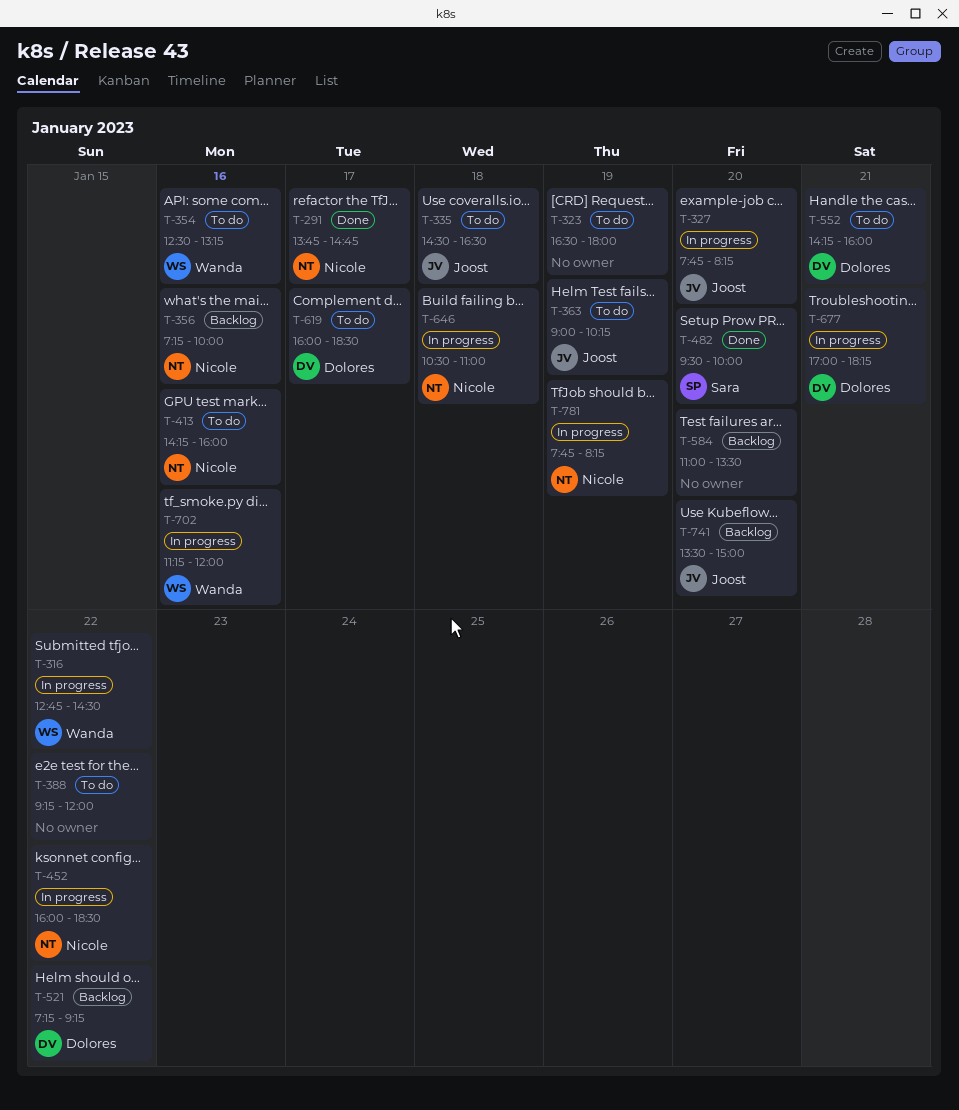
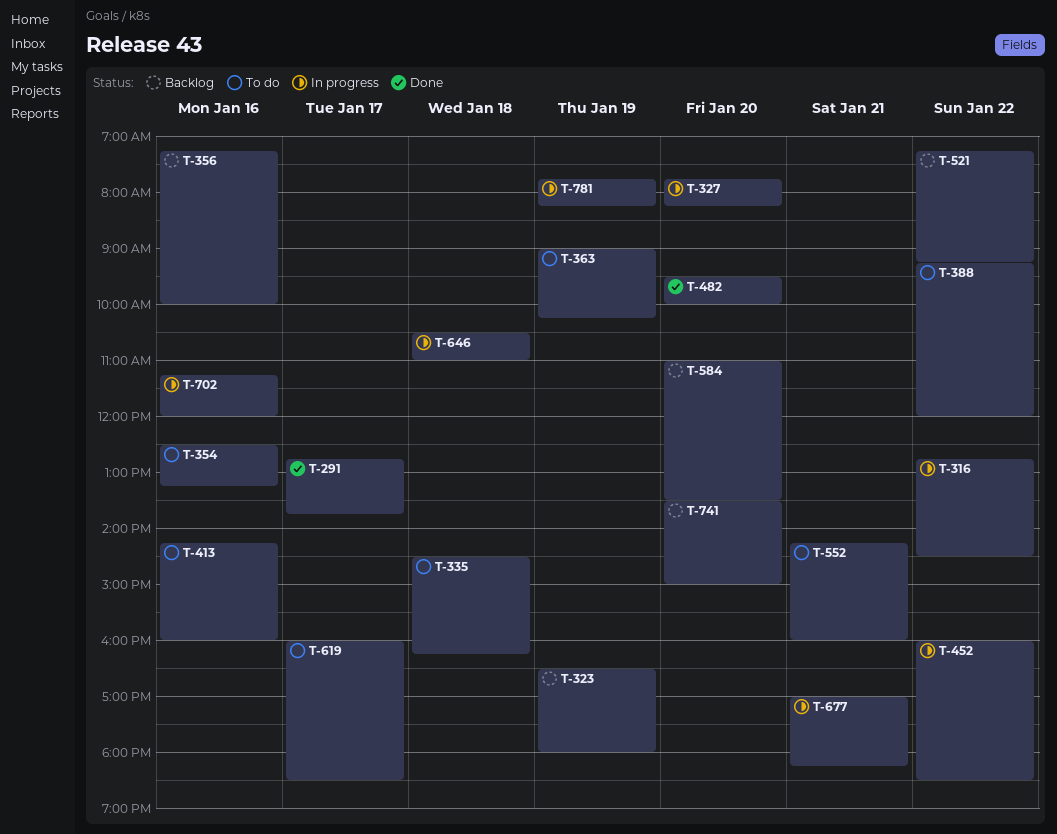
T-291, begins: 13:45 -> 12:45
T-291, ends: 14:45 -> 13:45
T-323, status: To do -> Backlog
T-335, ends: 16:30 -> 16:15

